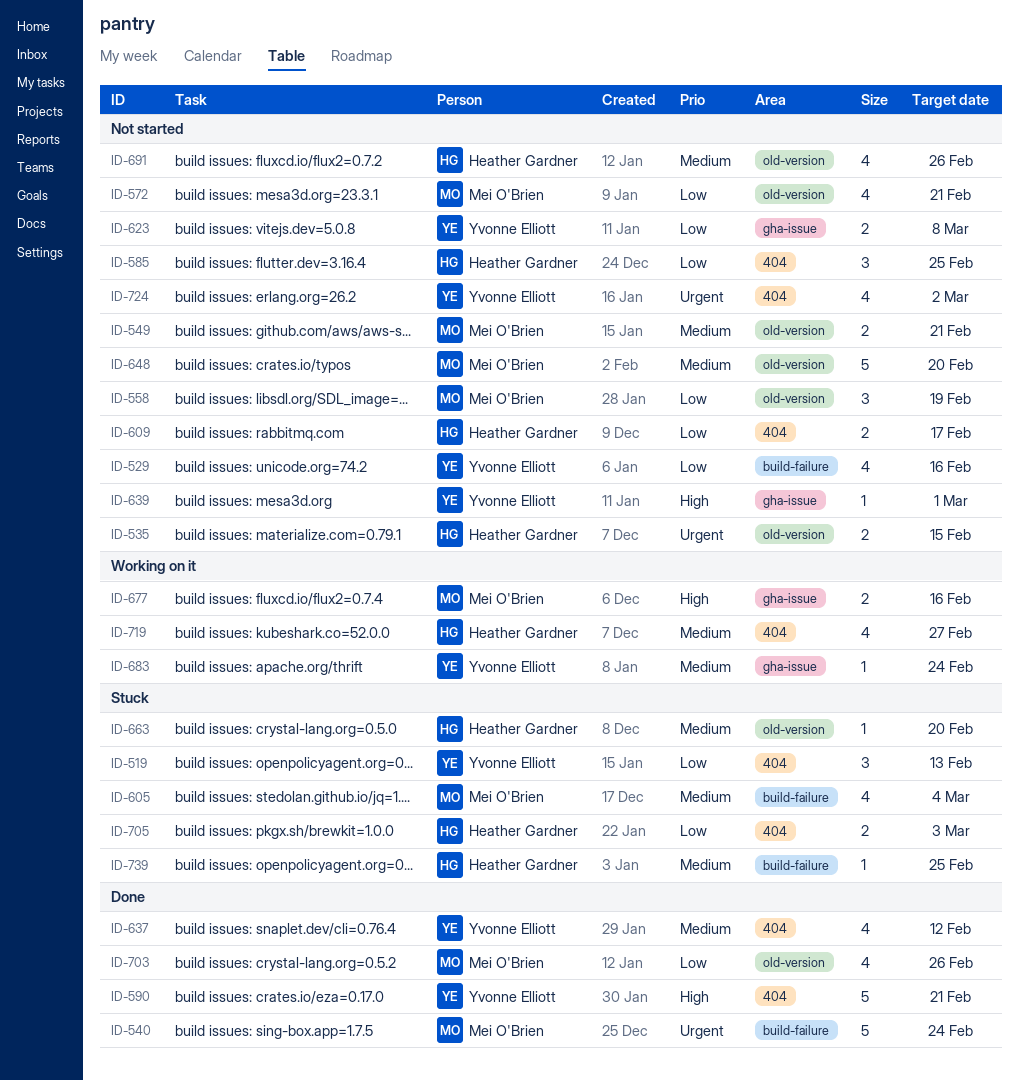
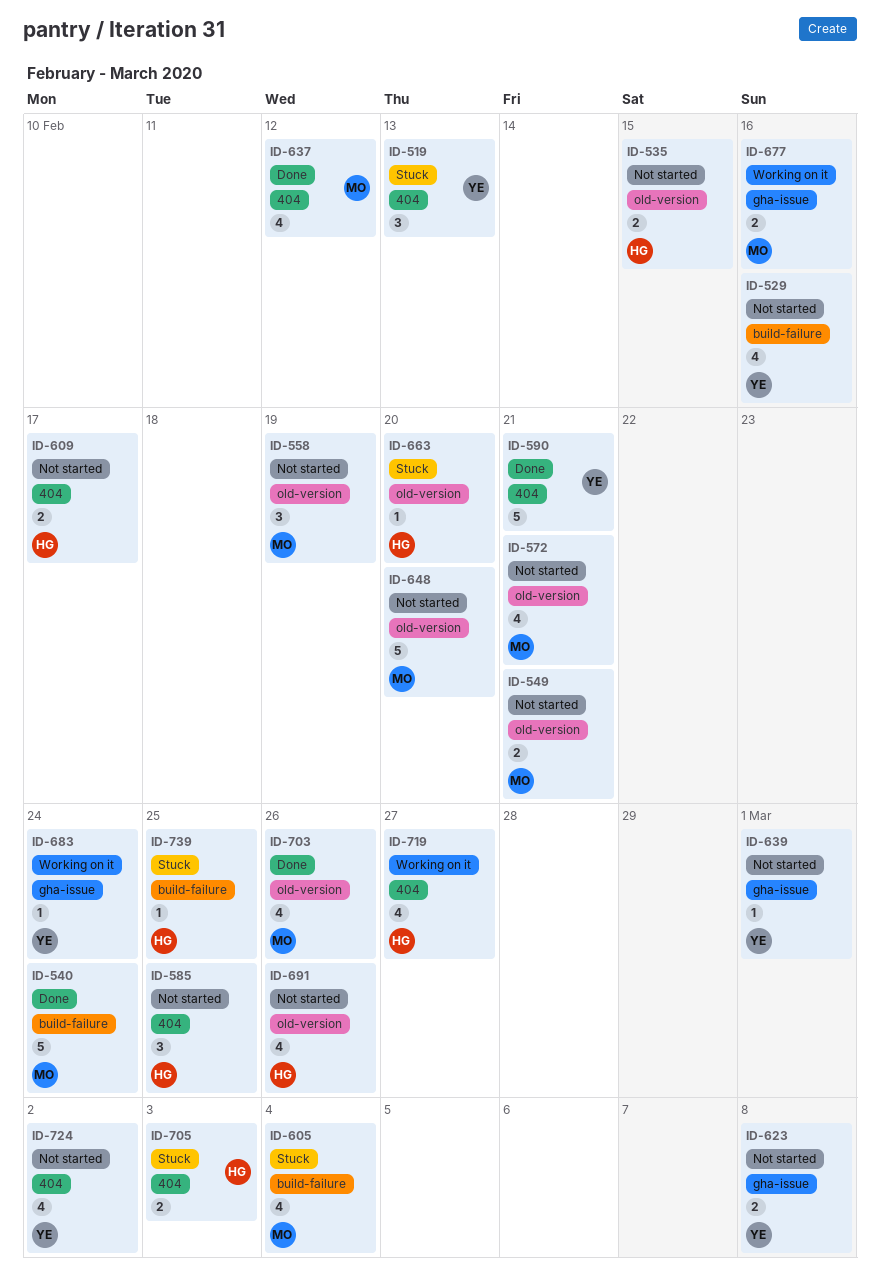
ID-637, owner: Yvonne Elliott -> Mei O'Brien

